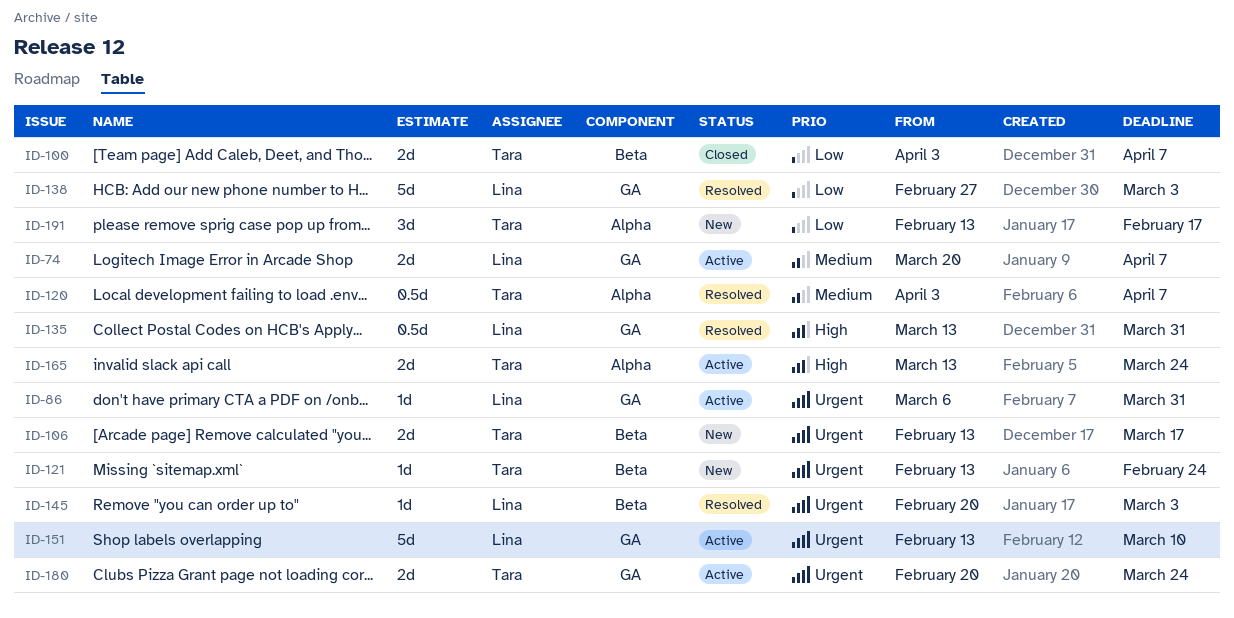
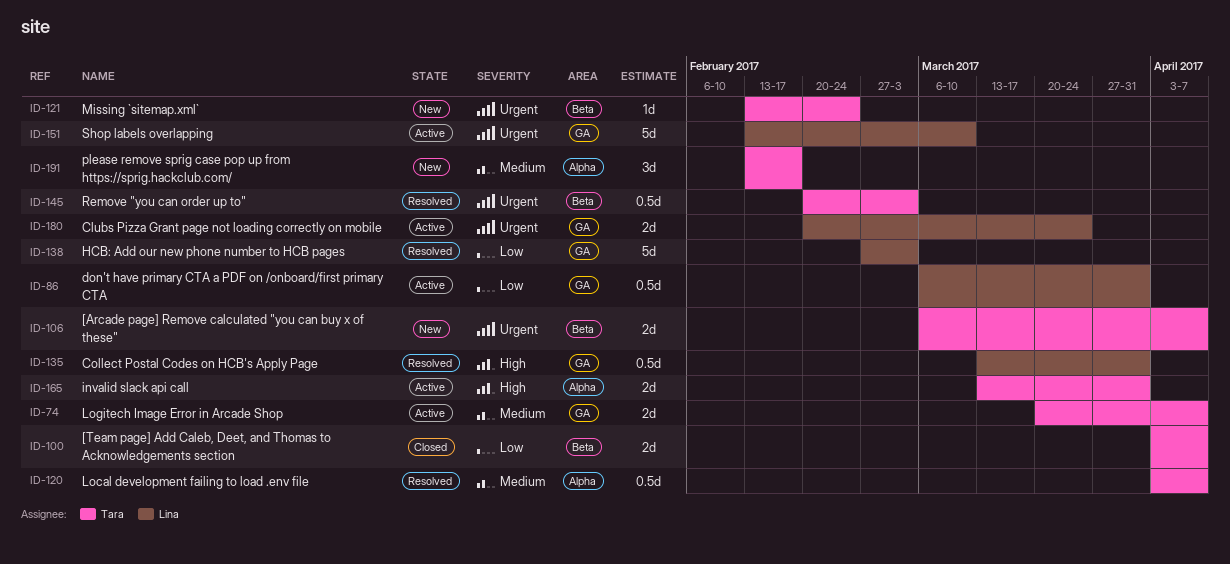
ID-74, owner: Lina -> Tara
ID-86, priority: Urgent -> Low
ID-86, estimate: 1d -> 0.5d
ID-106, start: Feb 13 -> Mar 6
ID-106, due: Mar 17 -> Apr 7
ID-145, owner: Lina -> Tara
ID-145, estimate: 1d -> 0.5d
ID-165, due: Mar 24 -> Mar 31
ID-180, owner: Tara -> Lina
ID-191, priority: Low -> Medium

